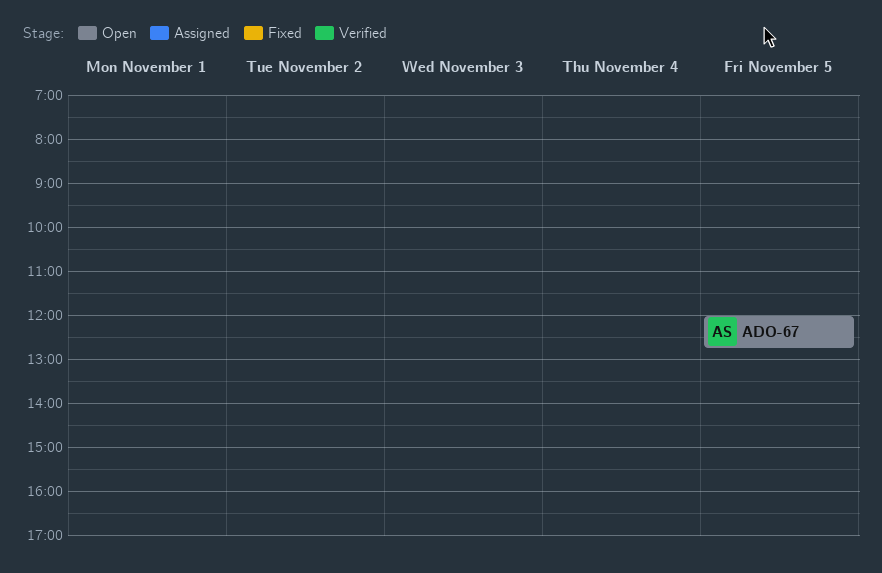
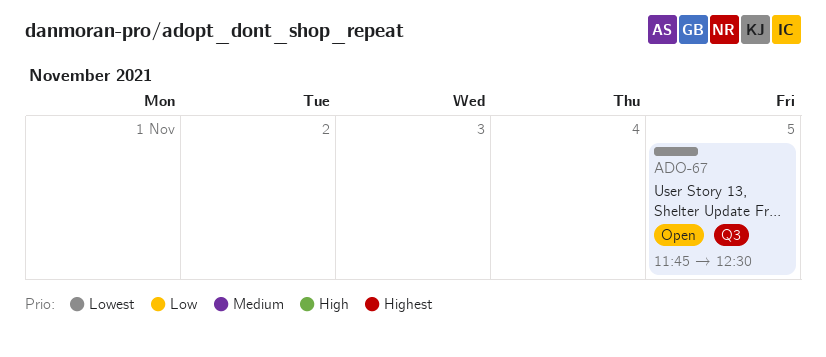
ADO-67, begins: 12:00 -> 11:45
ADO-67, ends: 12:45 -> 12:30

